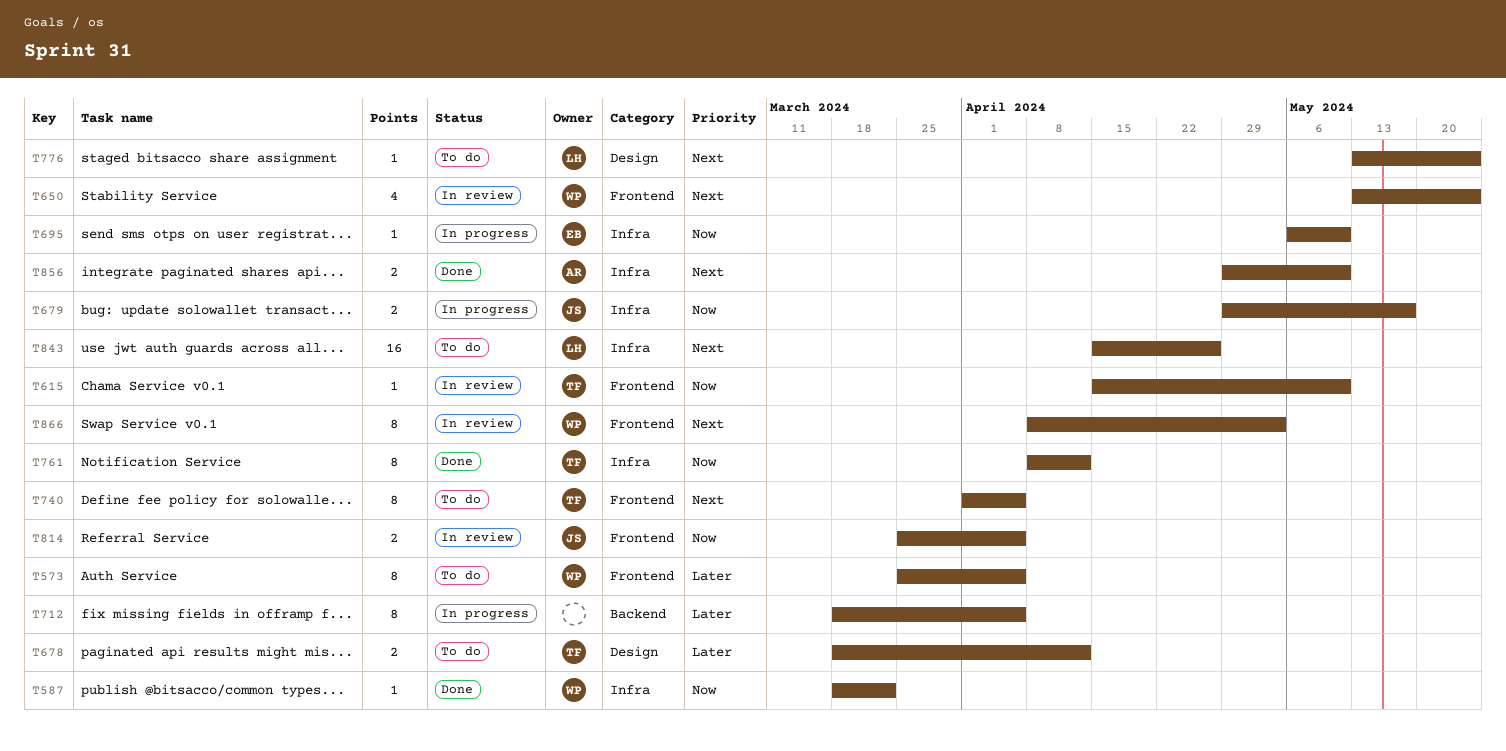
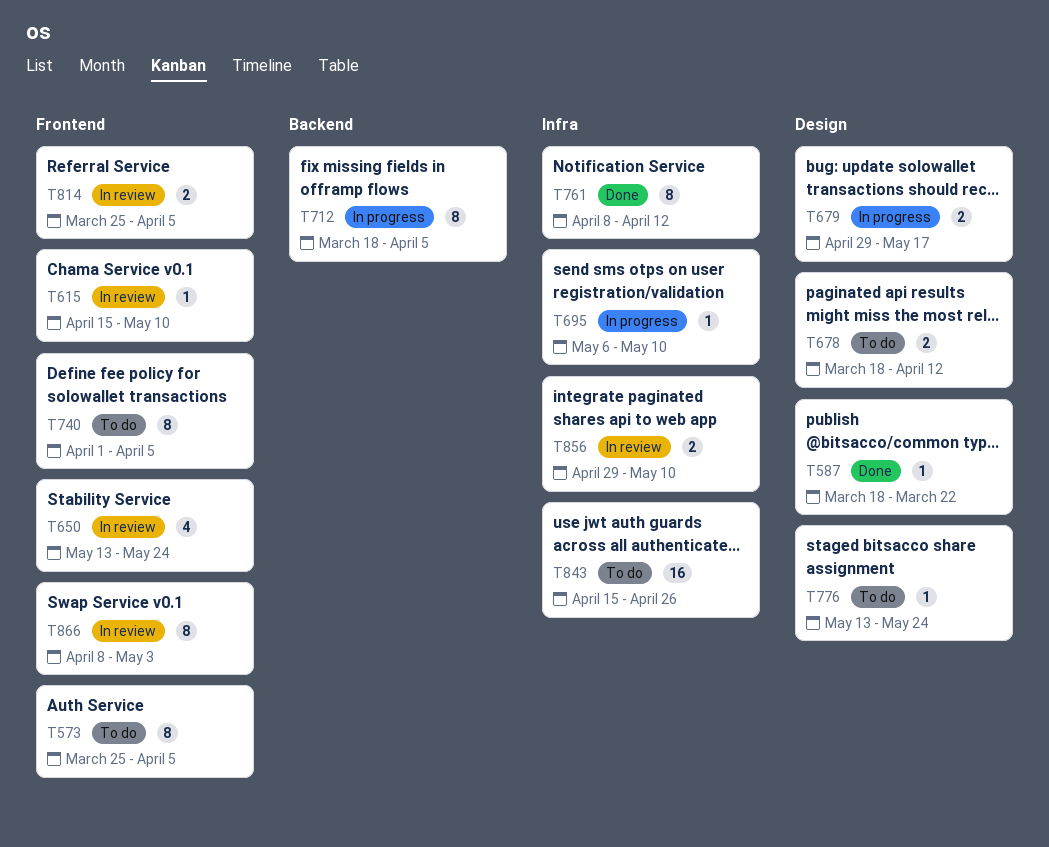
T587, label: Infra -> Design
T679, label: Infra -> Design
T856, status: Done -> In review

